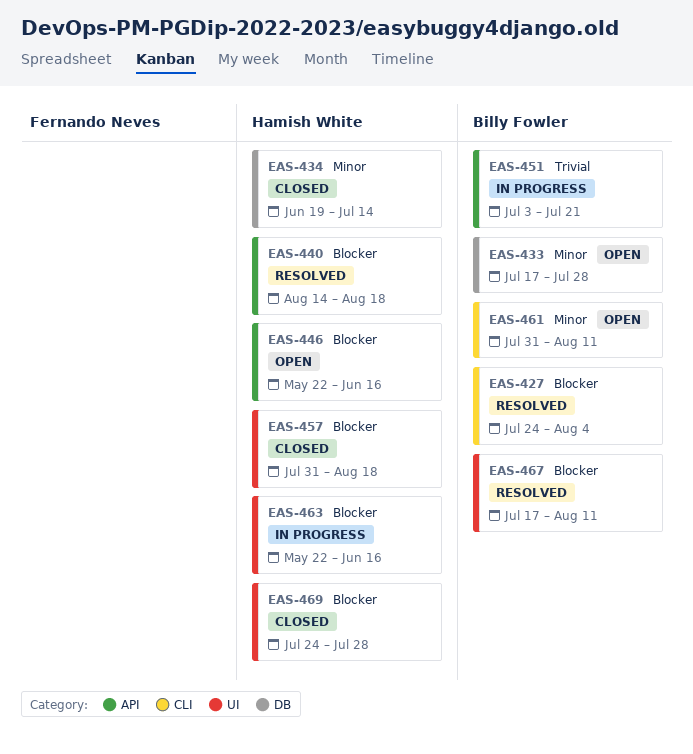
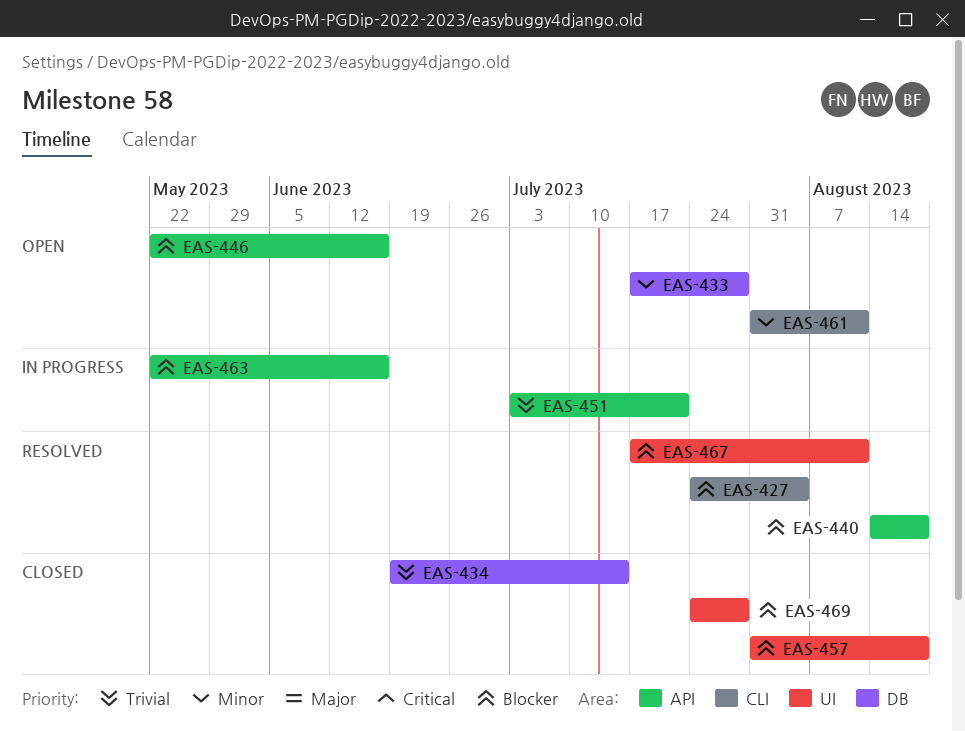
EAS-434, priority: Minor -> Trivial
EAS-463, label: UI -> API

